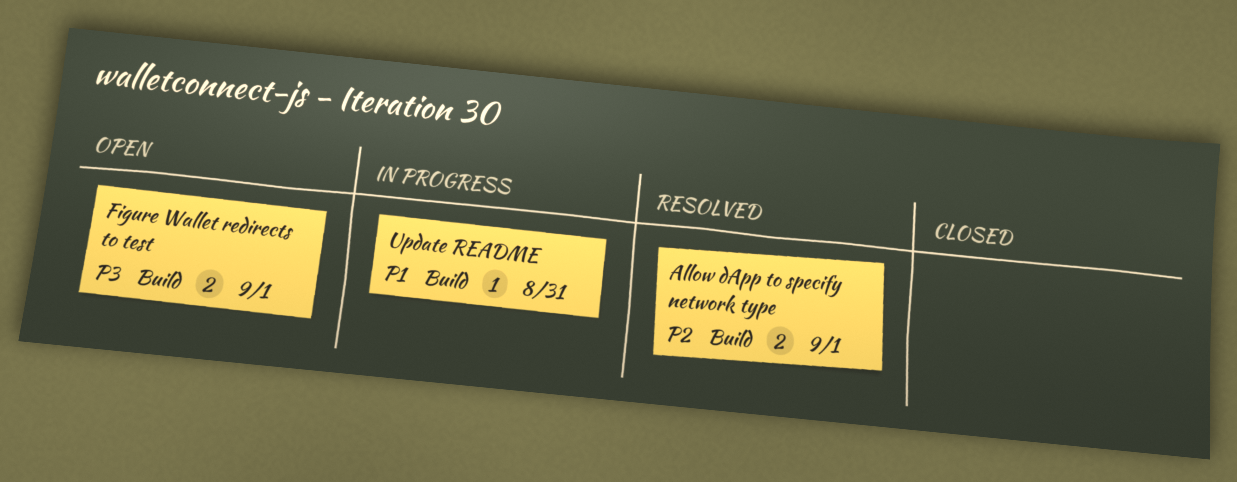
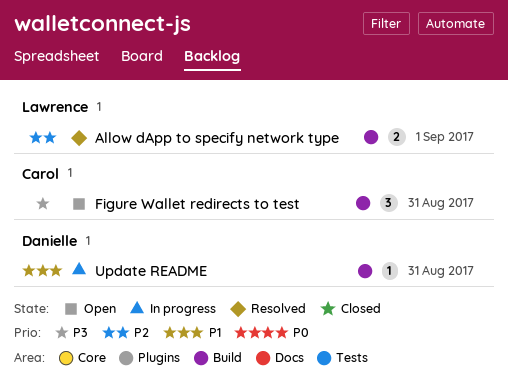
Figure Wallet redirects to test, estimate: 2 -> 3
Figure Wallet redirects to test, due: Sep 1 -> Aug 31

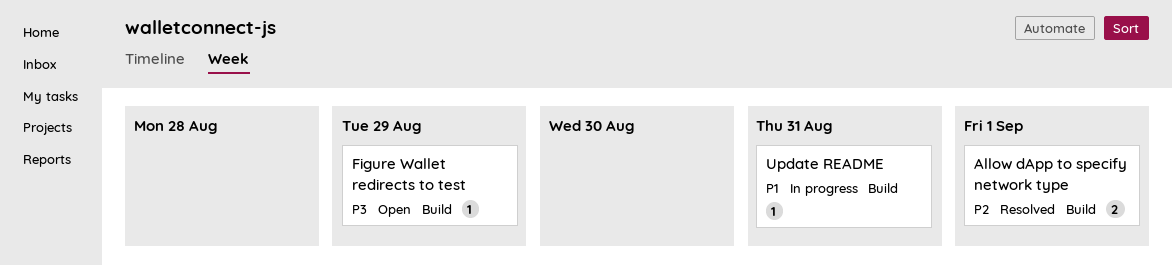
Figure Wallet redirects to test, estimate: 3 -> 1
Figure Wallet redirects to test, due: Aug 31 -> Aug 29

